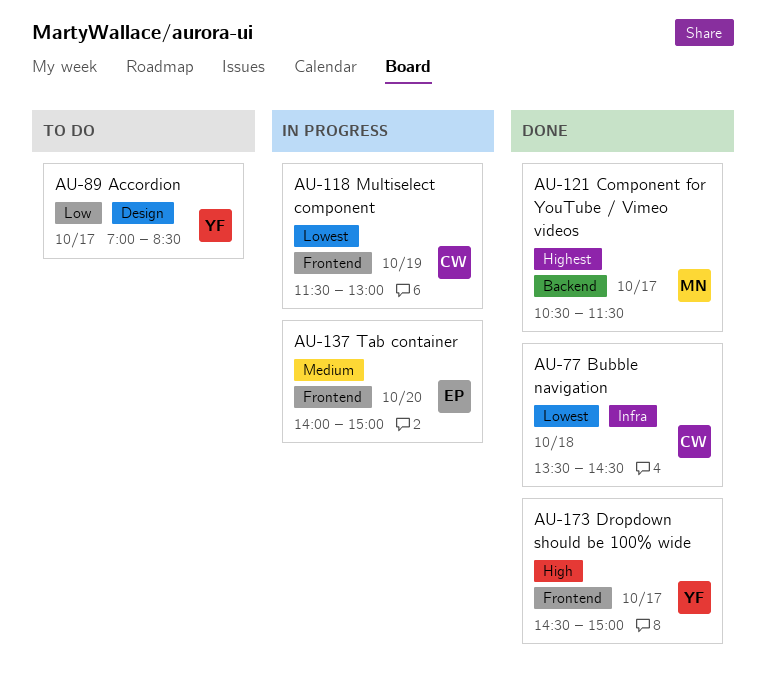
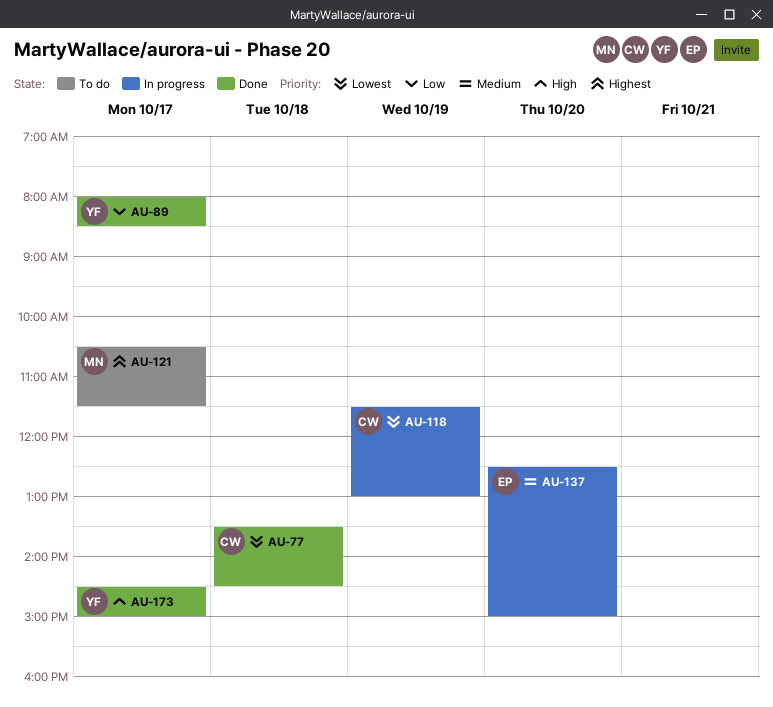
AU-89, status: To do -> Done
AU-89, begins: 07:00 -> 08:00
AU-121, status: Done -> To do
AU-137, begins: 14:00 -> 12:30

